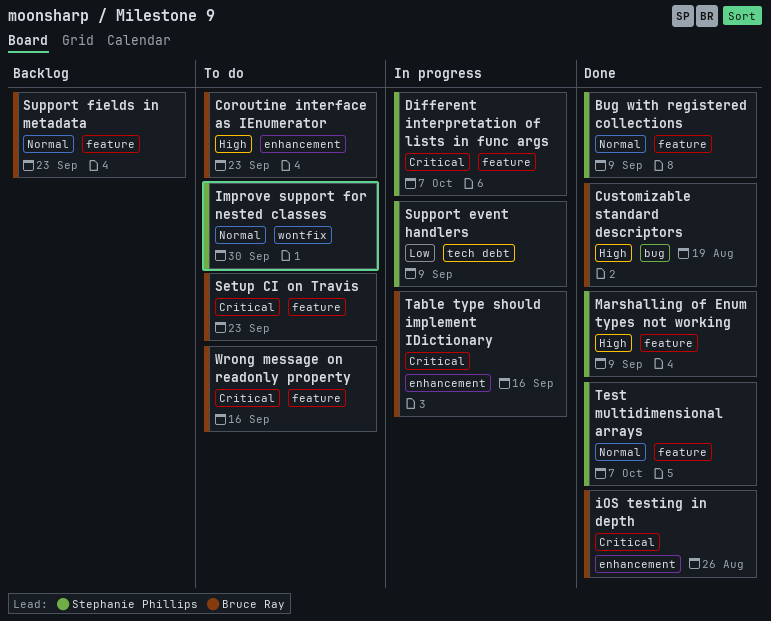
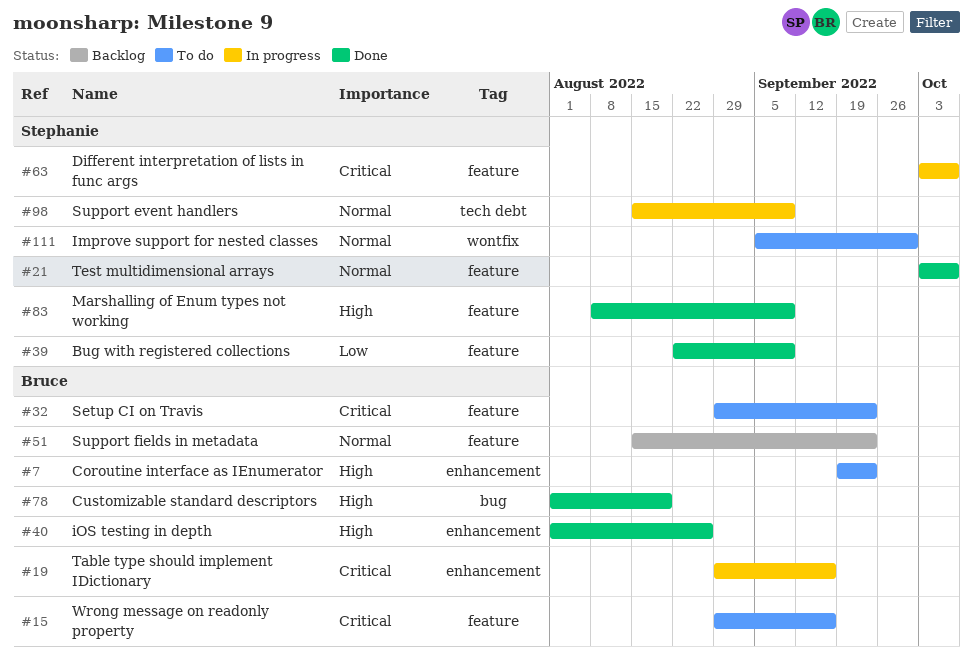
Bug with registered collections, priority: Normal -> Low
iOS testing in depth, priority: Critical -> High
Support event handlers, priority: Low -> Normal

